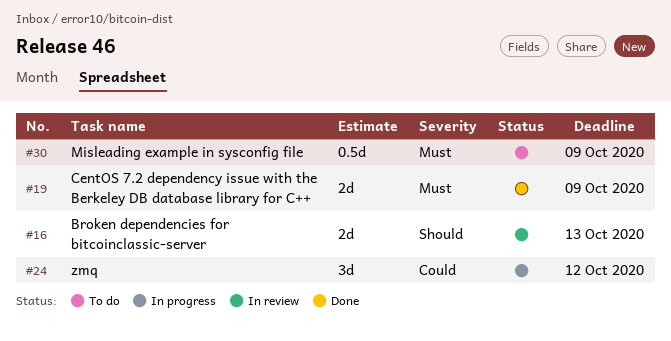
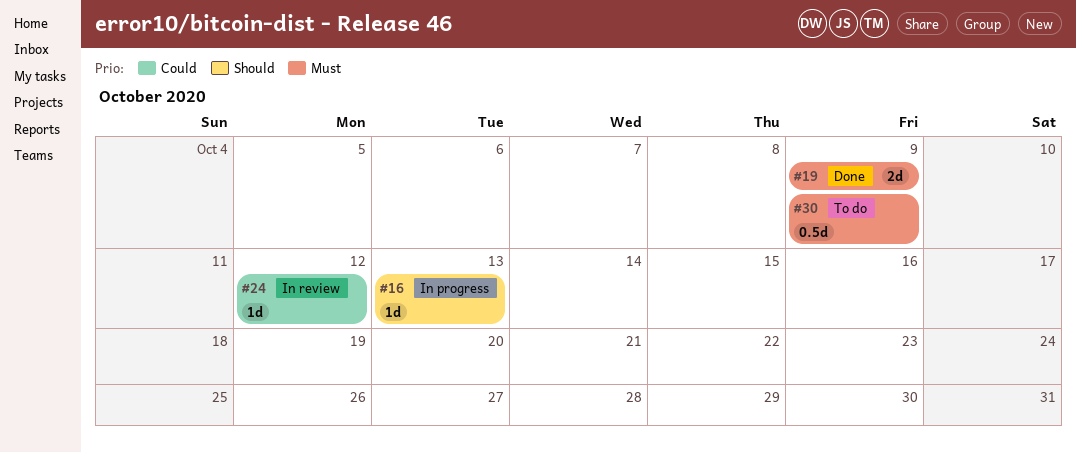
#16, status: In review -> In progress
#16, estimate: 2d -> 1d
#24, status: In progress -> In review
#24, estimate: 3d -> 1d

